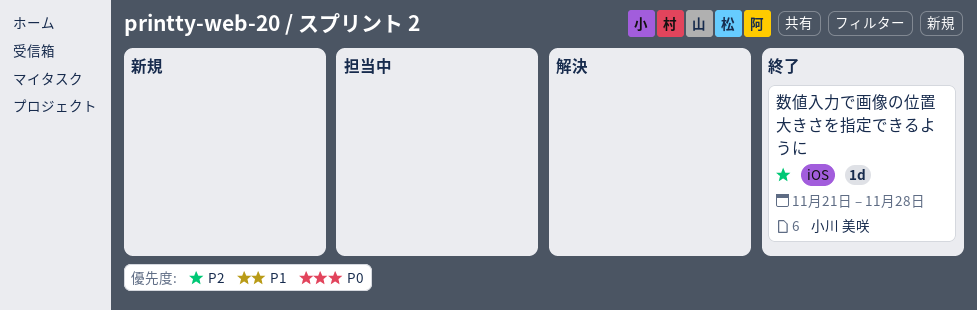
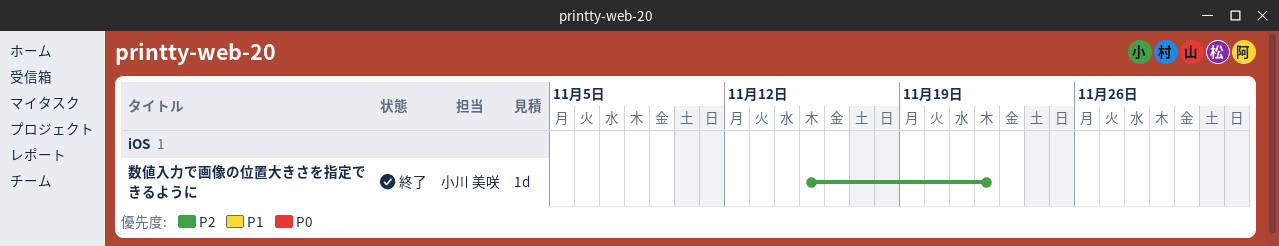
数値入力で画像の位置大きさを指定できるように, start: Nov 21 -> Nov 15
数値入力で画像の位置大きさを指定できるように, due: Nov 28 -> Nov 22

